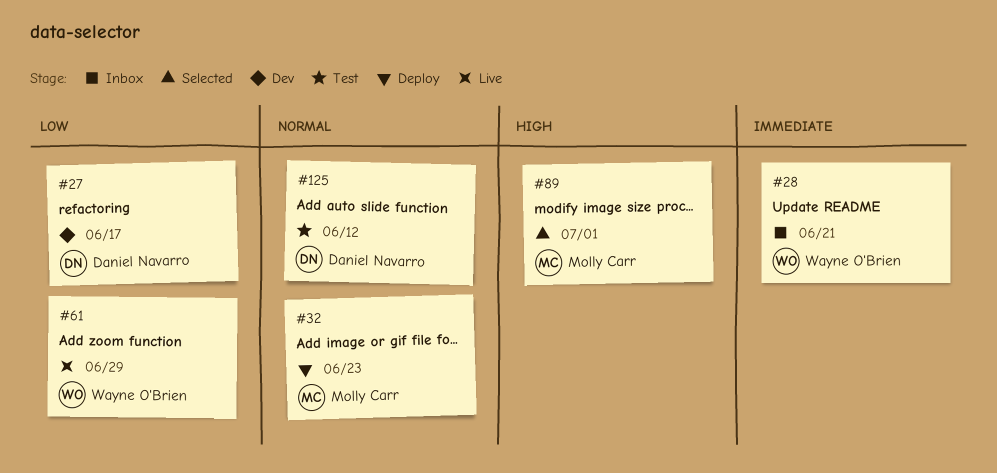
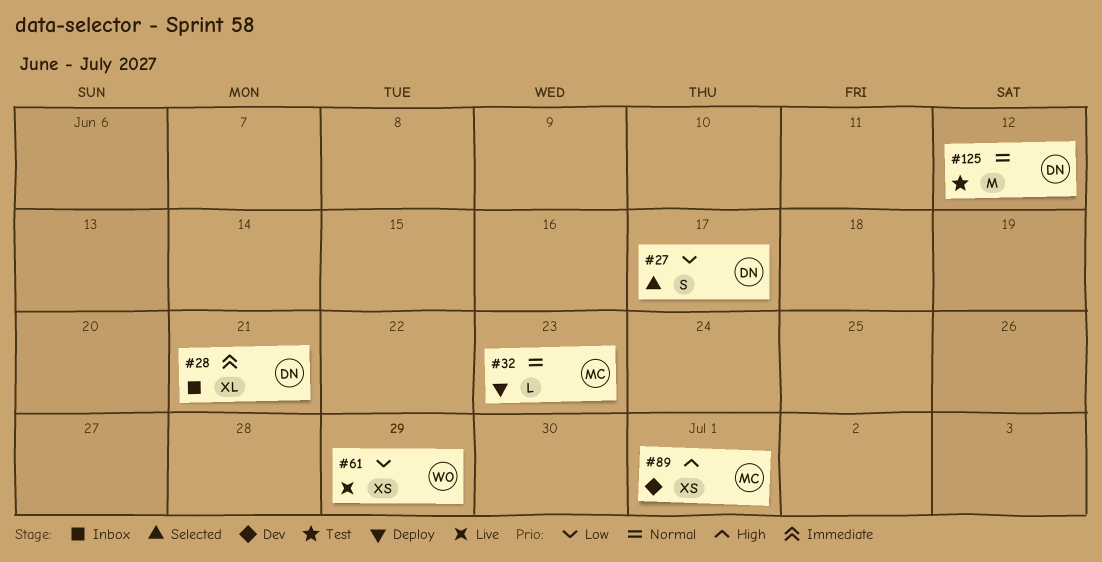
#27, status: Dev -> Selected
#28, owner: Wayne O'Brien -> Daniel Navarro
#89, status: Selected -> Dev

